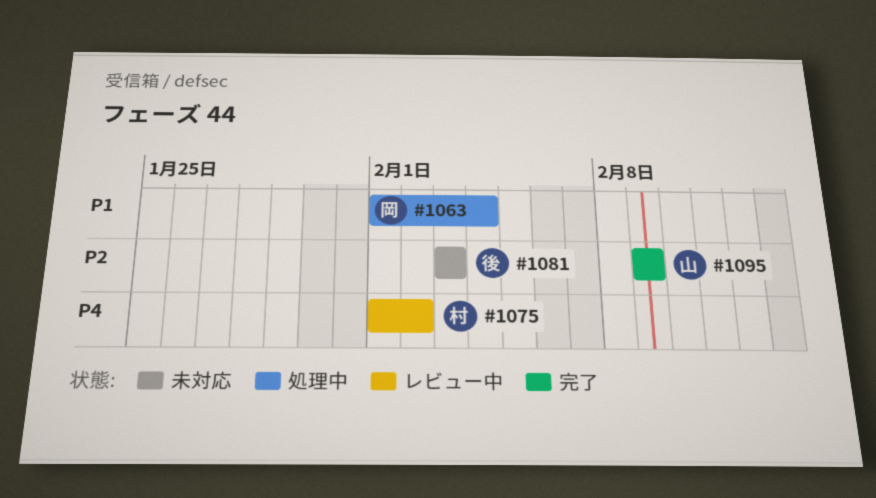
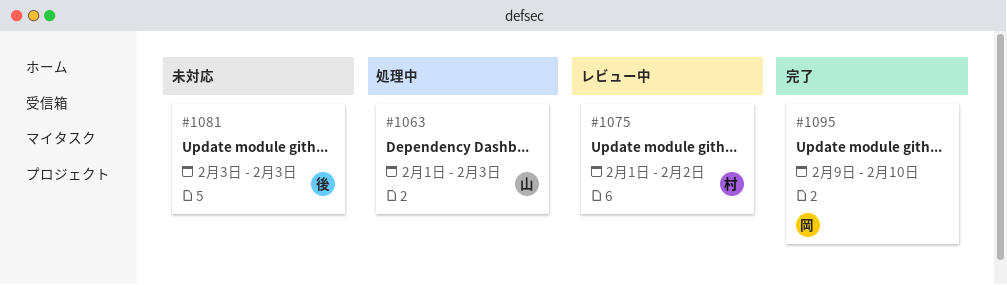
#1063, owner: 岡 -> 山
#1063, due: Feb 4 -> Feb 3
#1095, owner: 山 -> 岡
#1095, due: Feb 9 -> Feb 10

